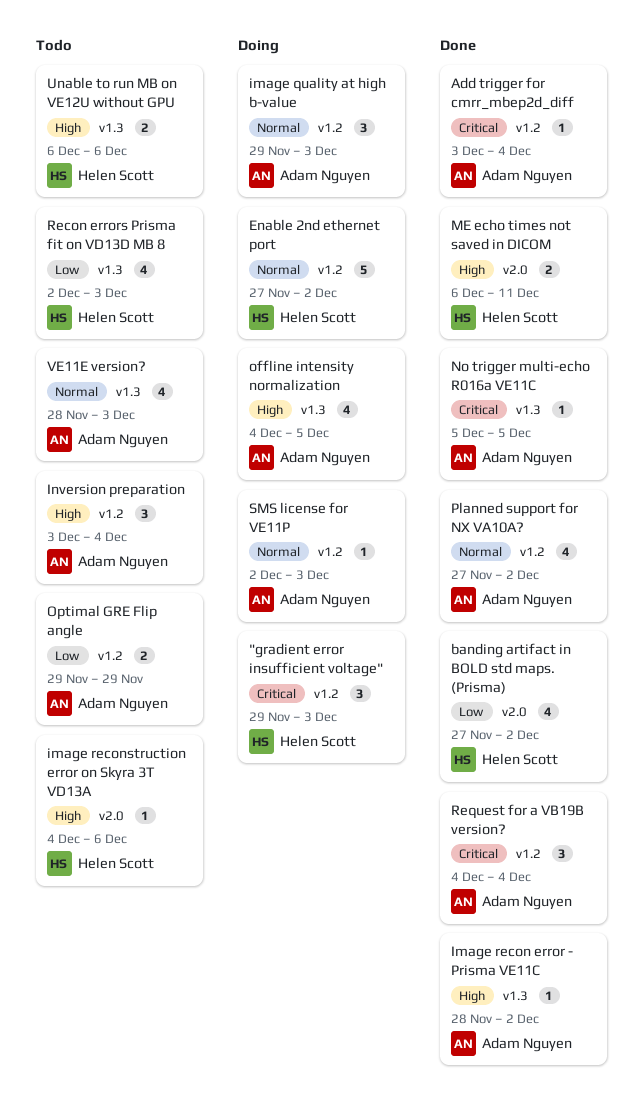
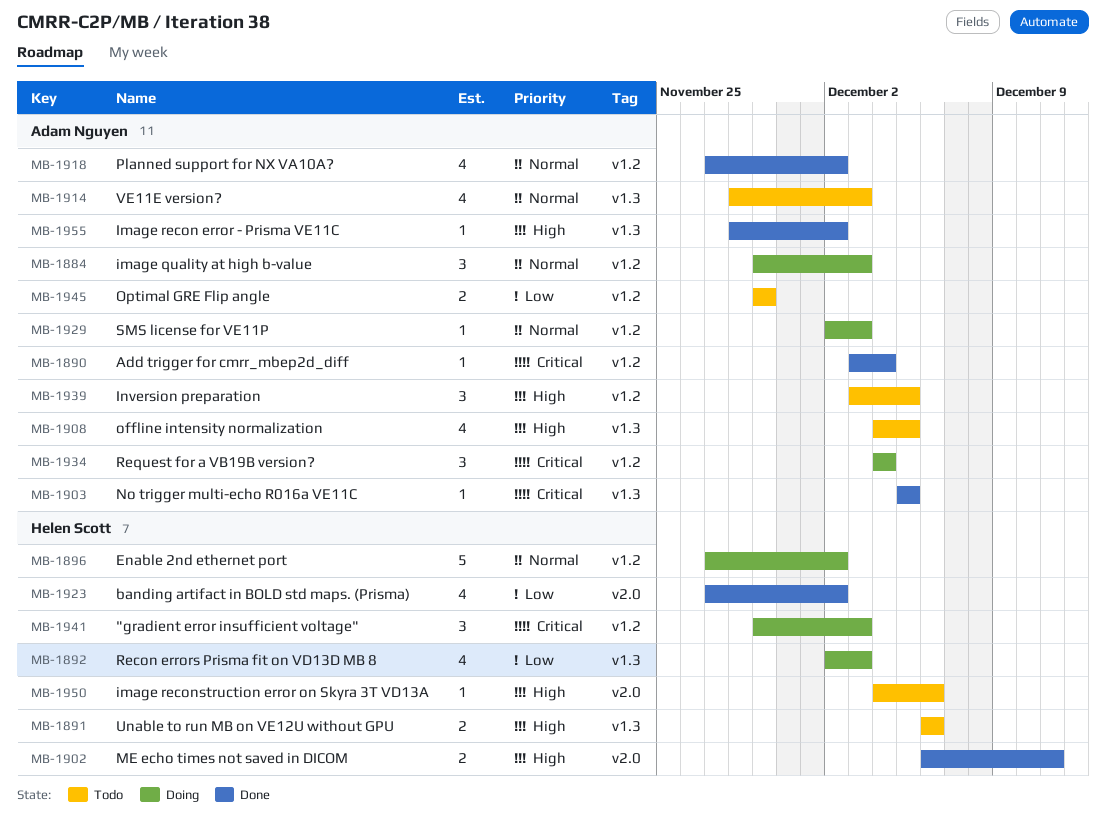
Inversion preparation, due: Dec 4 -> Dec 5
offline intensity normalization, status: Doing -> Todo
Recon errors Prisma fit on VD13D MB 8, status: Todo -> Doing
Request for a VB19B version?, status: Done -> Doing

